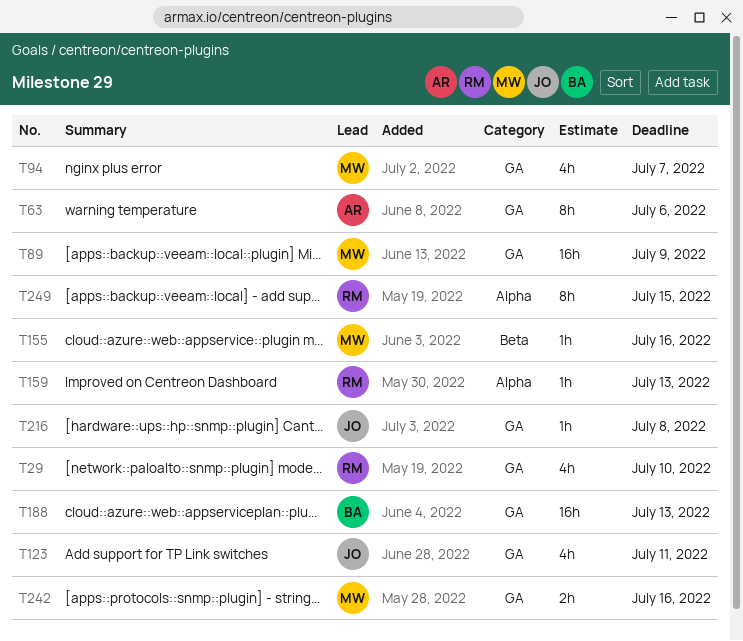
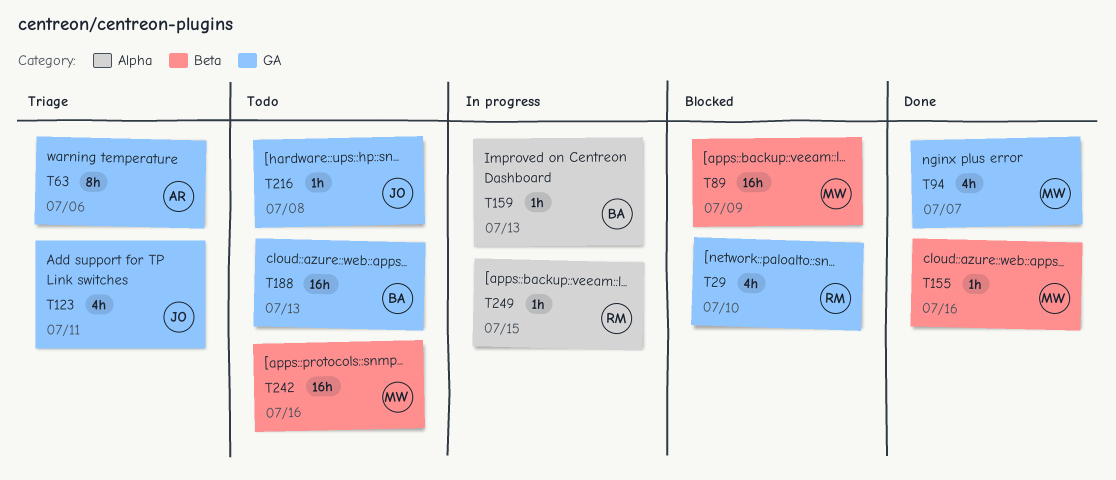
T89, label: GA -> Beta
T159, owner: RM -> BA
T242, label: GA -> Beta
T242, estimate: 2h -> 16h
T249, estimate: 8h -> 1h

